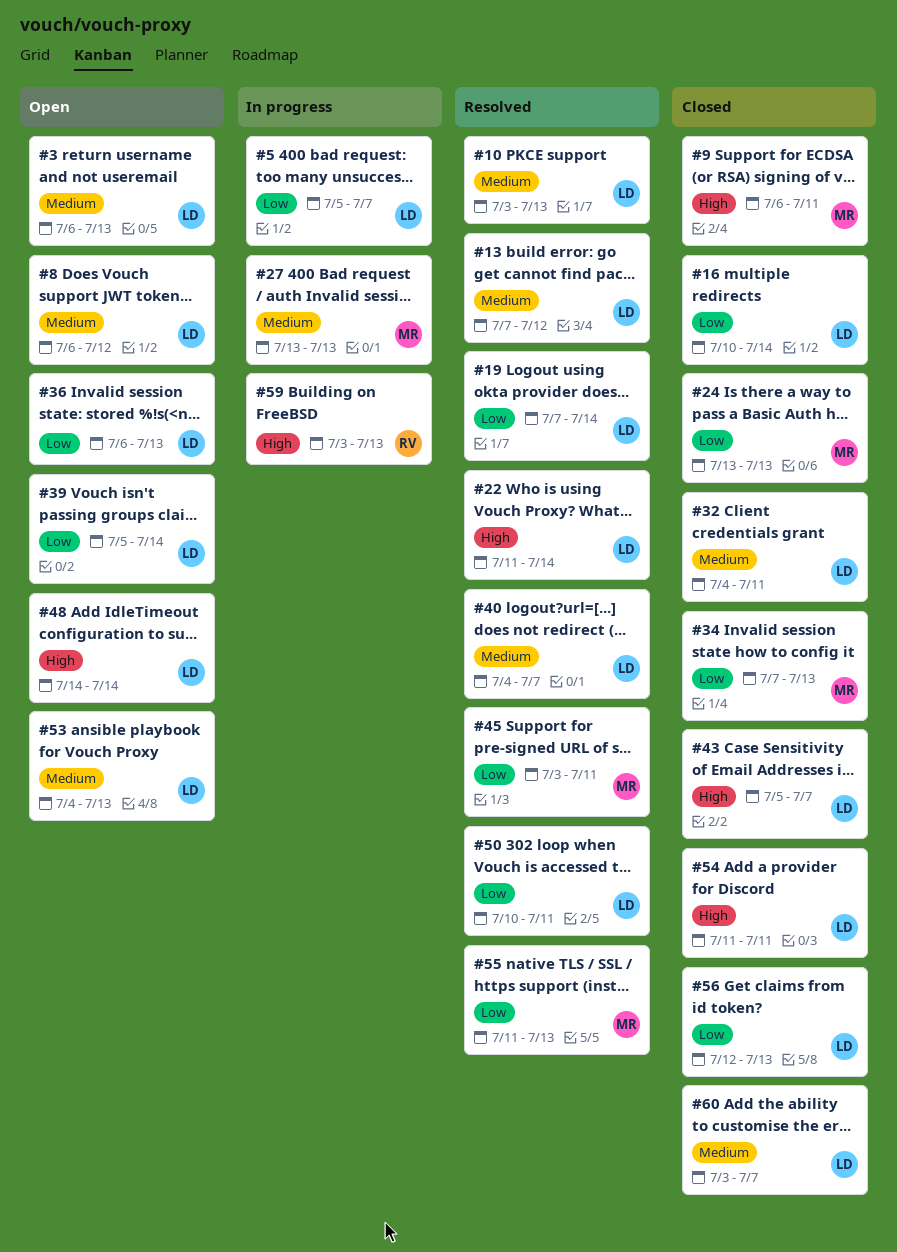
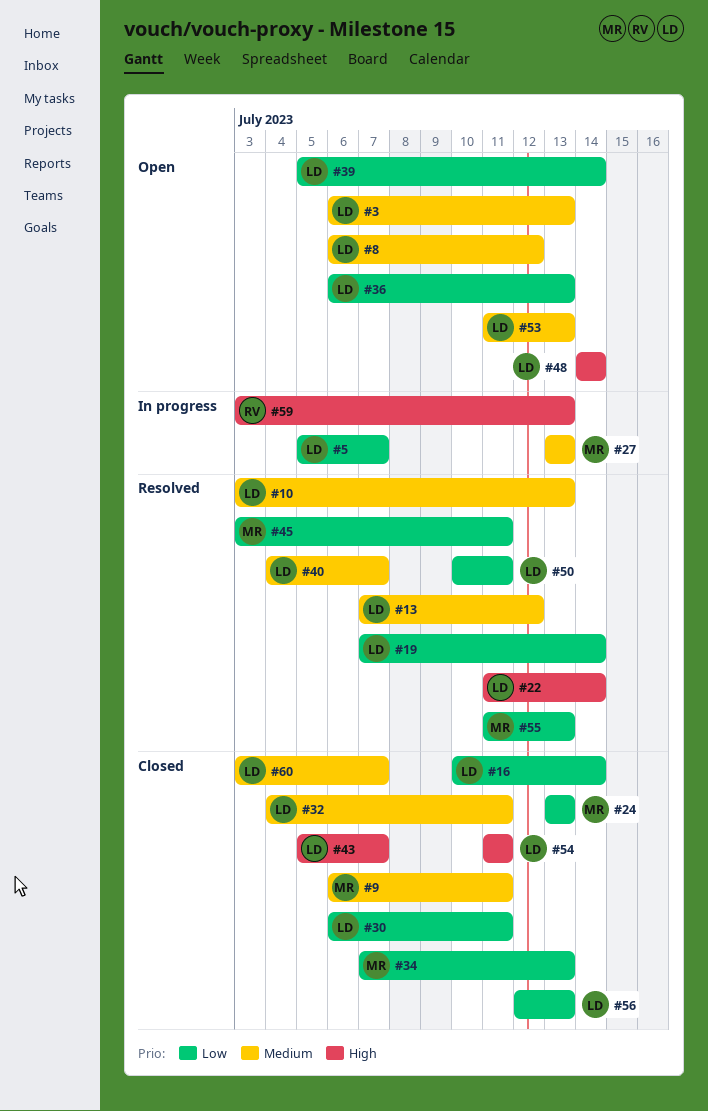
#9, priority: High -> Medium
#30: none -> present
#53, start: Jul 4 -> Jul 11

